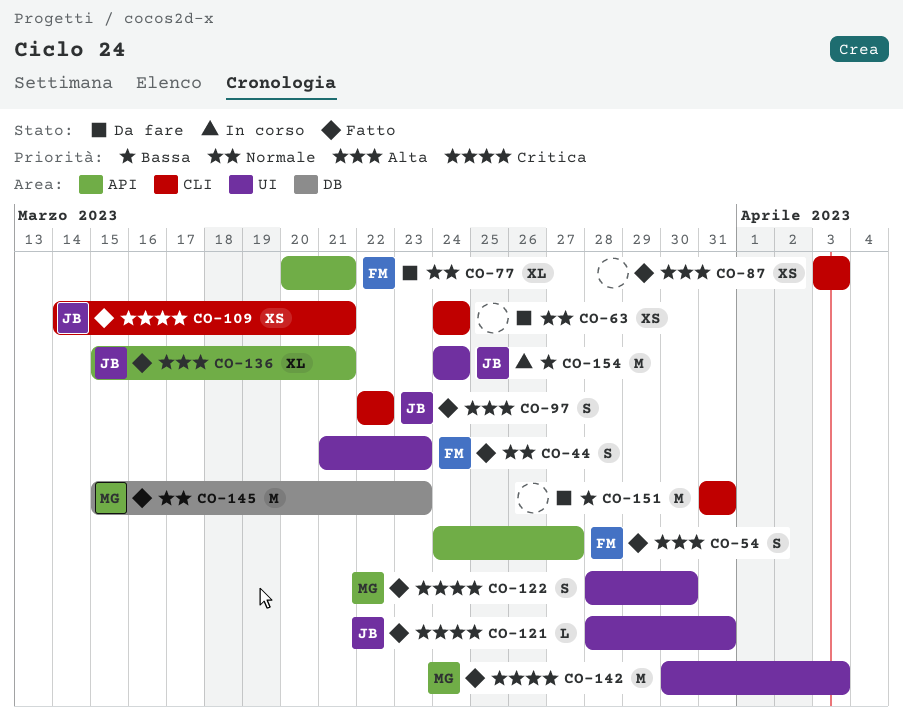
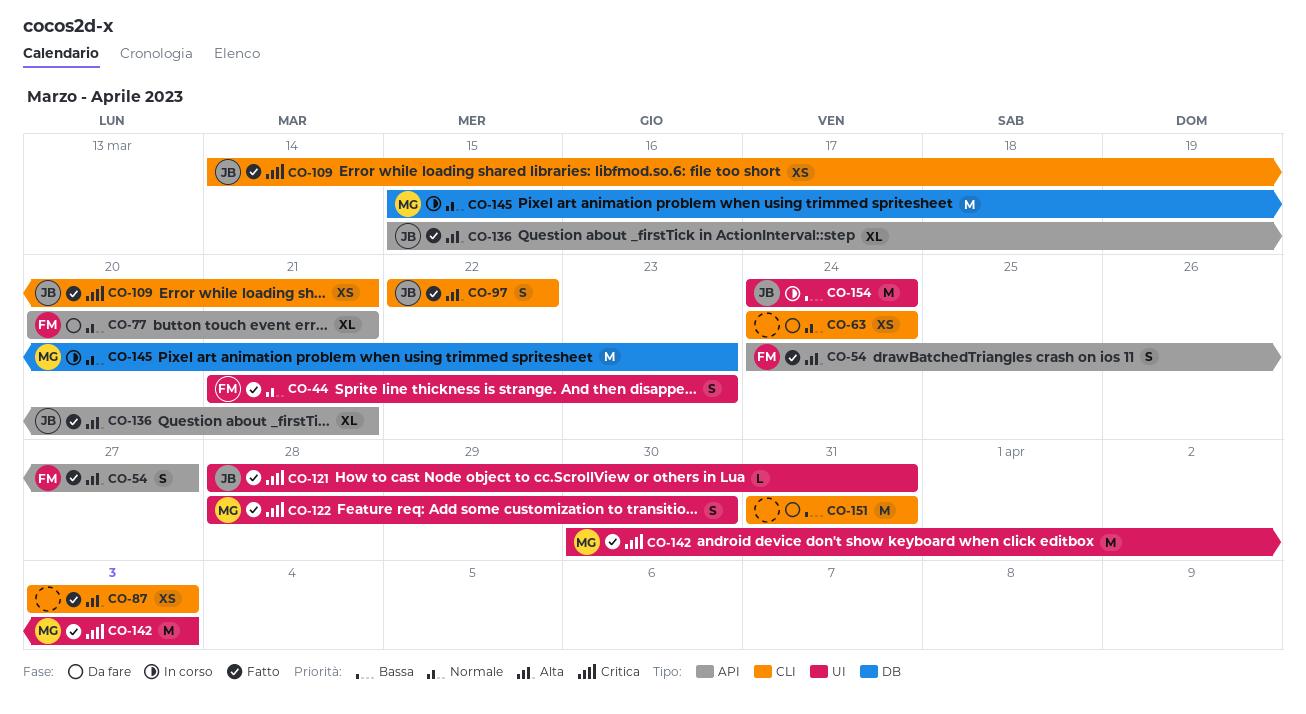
CO-145, status: Fatto -> In corso

